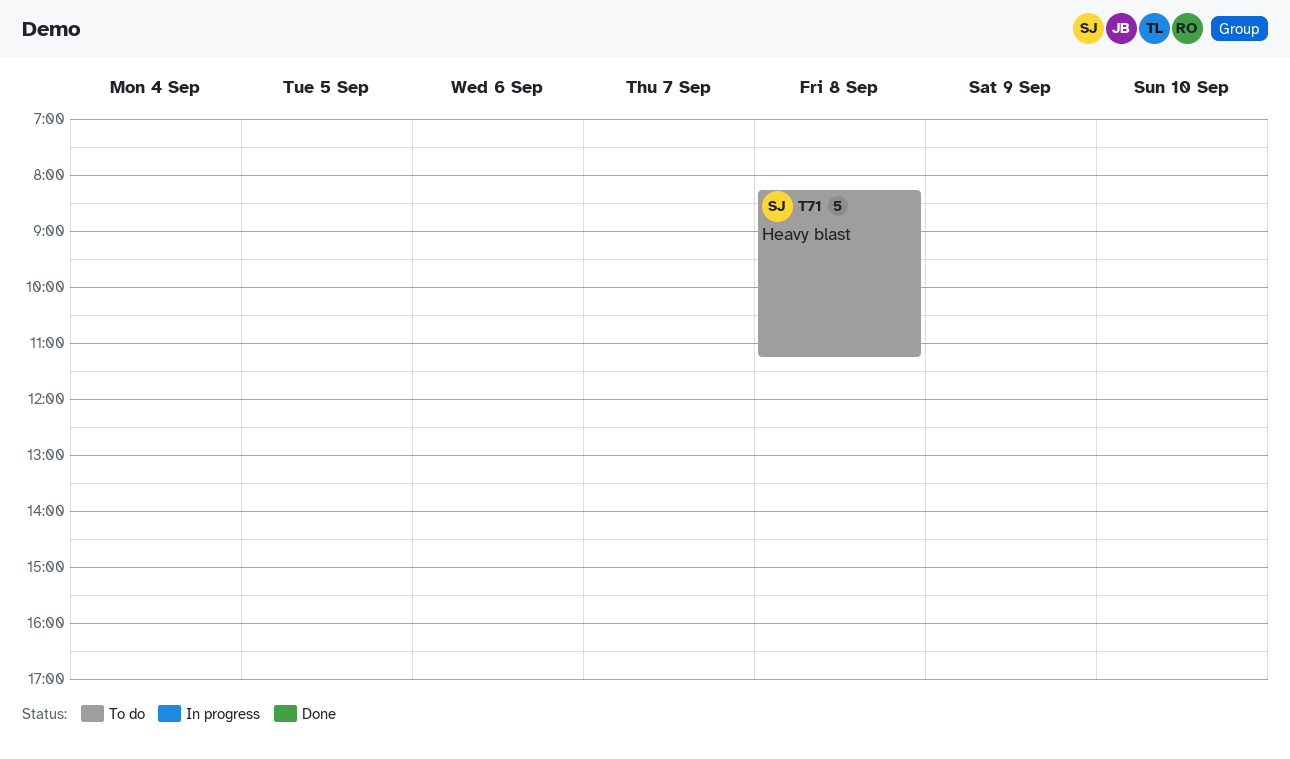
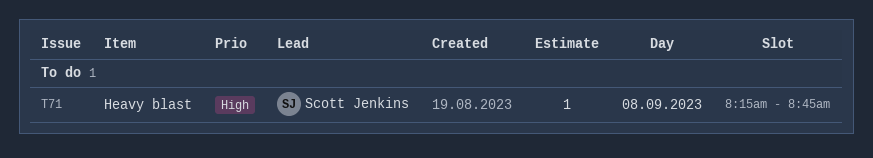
T71, estimate: 5 -> 1
T71, ends: 11:15 -> 08:45

